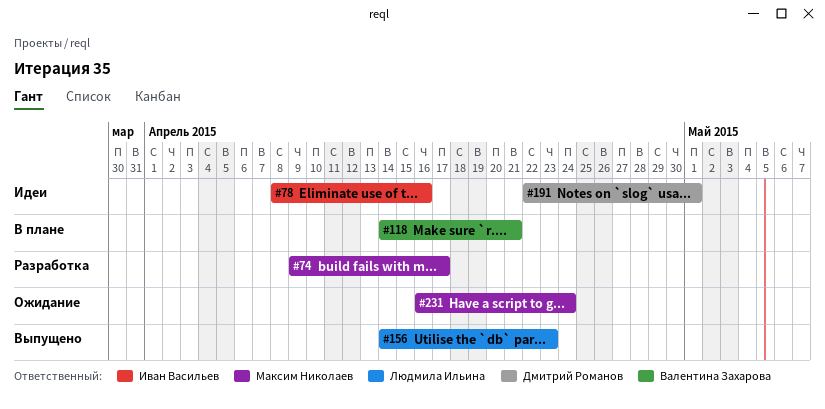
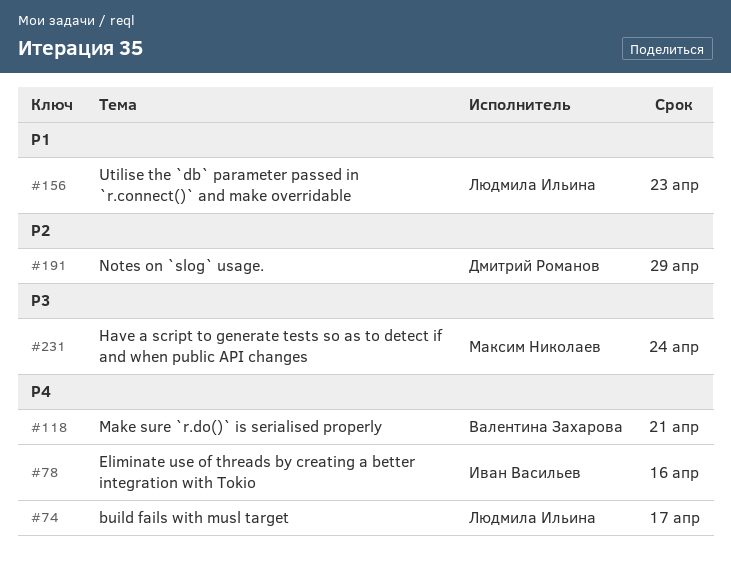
#74, owner: Максим Николаев -> Людмила Ильина
#191, due: May 1 -> Apr 29

